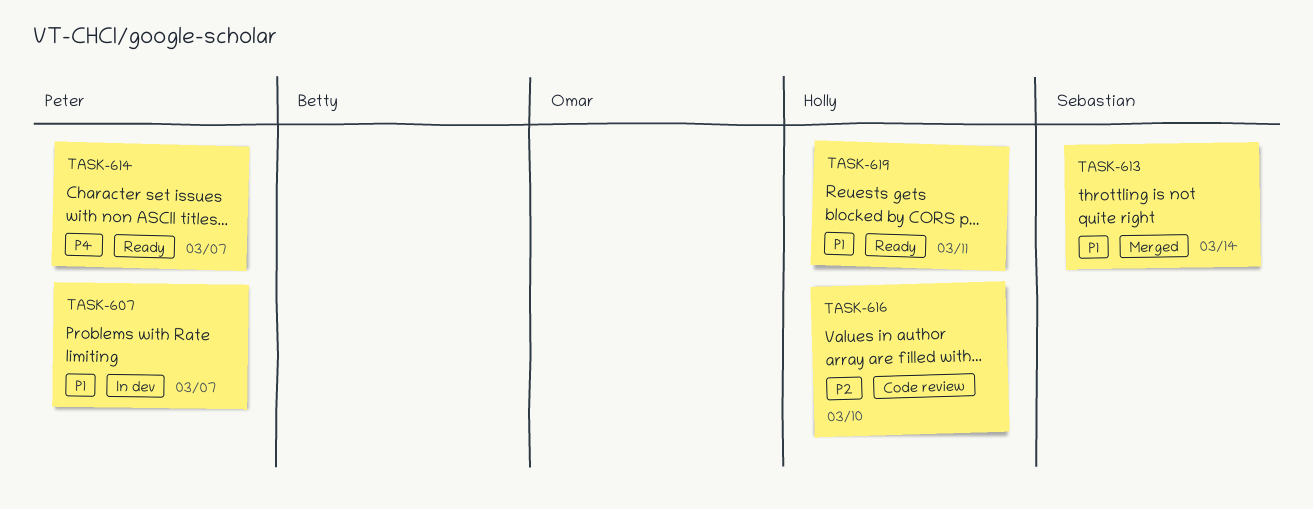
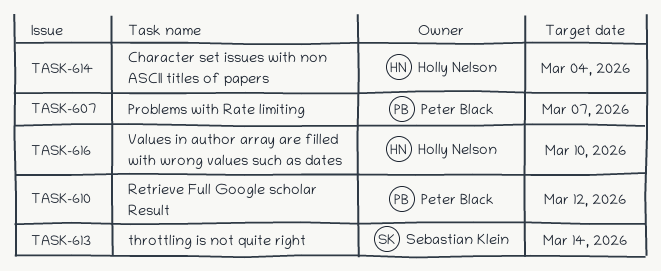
TASK-610: none -> present
TASK-614, owner: Peter Black -> Holly Nelson
TASK-614, due: Mar 7 -> Mar 4
TASK-619: present -> none

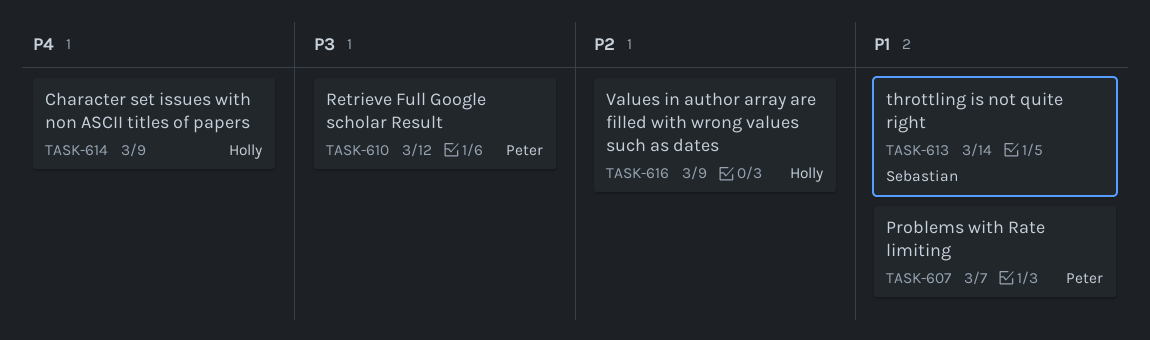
TASK-614, due: Mar 4 -> Mar 9
TASK-616, due: Mar 10 -> Mar 9

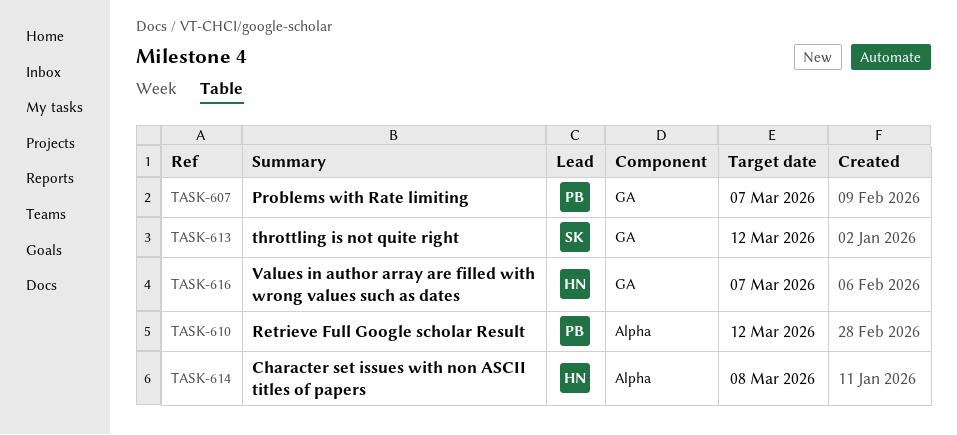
TASK-613, due: Mar 14 -> Mar 12
TASK-614, due: Mar 9 -> Mar 8
TASK-616, due: Mar 9 -> Mar 7

